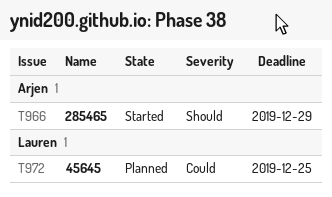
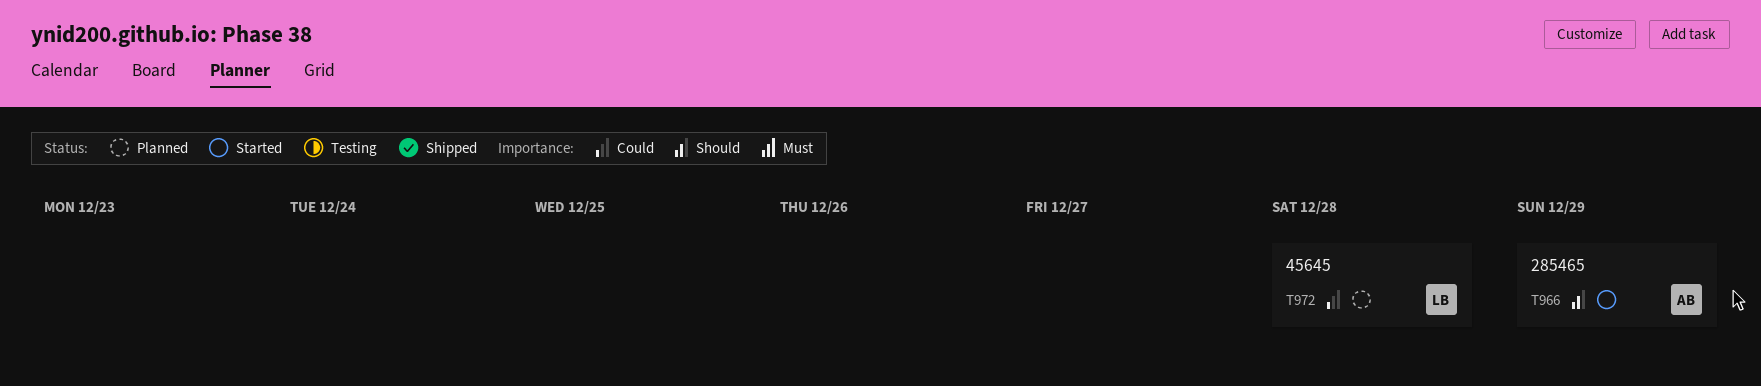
T972, due: Dec 25 -> Dec 28

